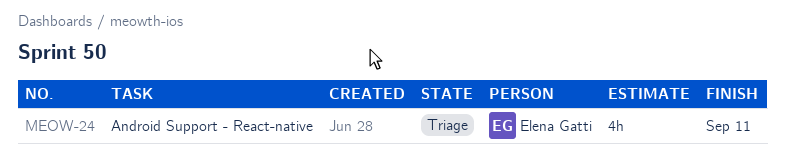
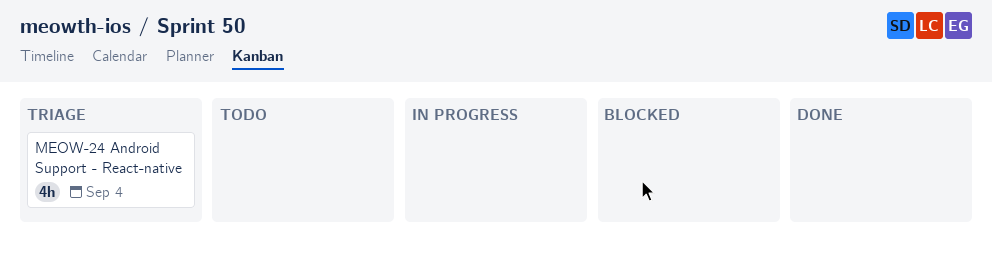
MEOW-24, due: Sep 11 -> Sep 4

